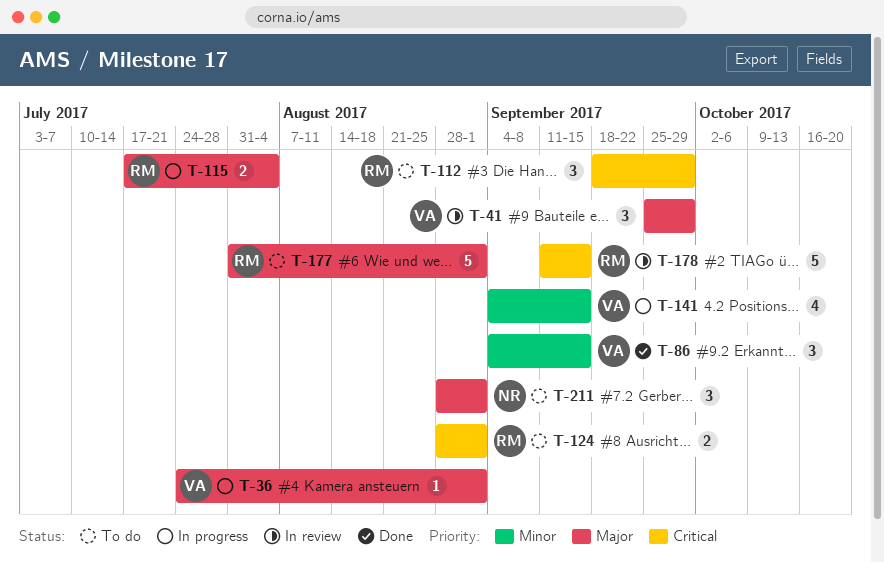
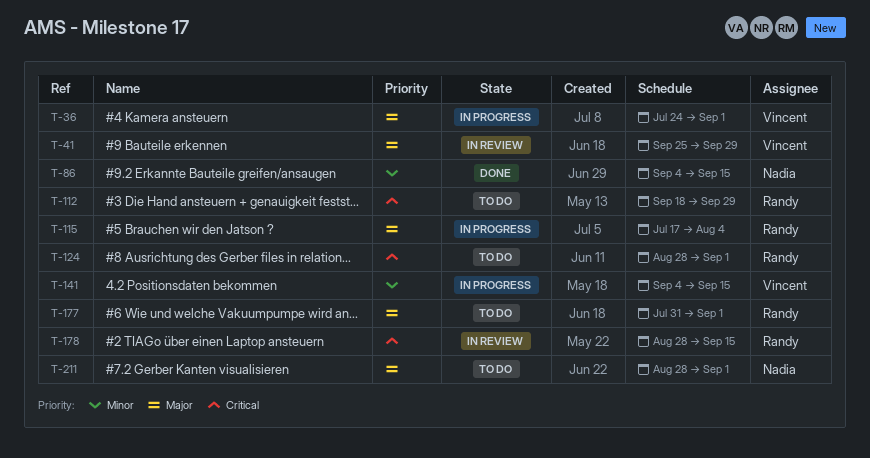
T-86, owner: Vincent -> Nadia
T-178, start: Sep 11 -> Aug 28

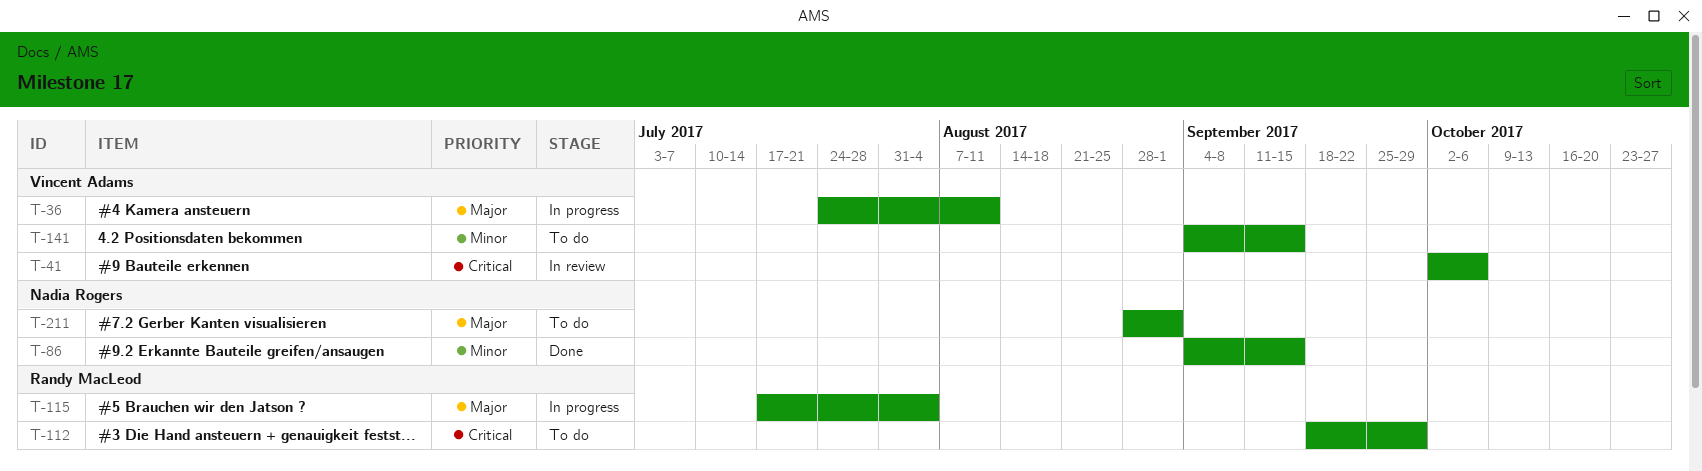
T-36, due: Sep 1 -> Aug 11
T-41, priority: Major -> Critical
T-41, start: Sep 25 -> Oct 2
T-41, due: Sep 29 -> Oct 6
T-124: present -> none
T-141, status: In progress -> To do
T-177: present -> none
T-178: present -> none

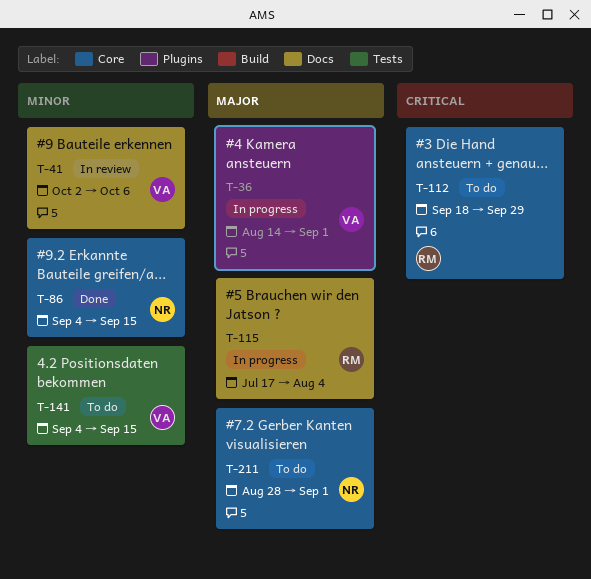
T-36, start: Jul 24 -> Aug 14
T-36, due: Aug 11 -> Sep 1
T-41, priority: Critical -> Minor

